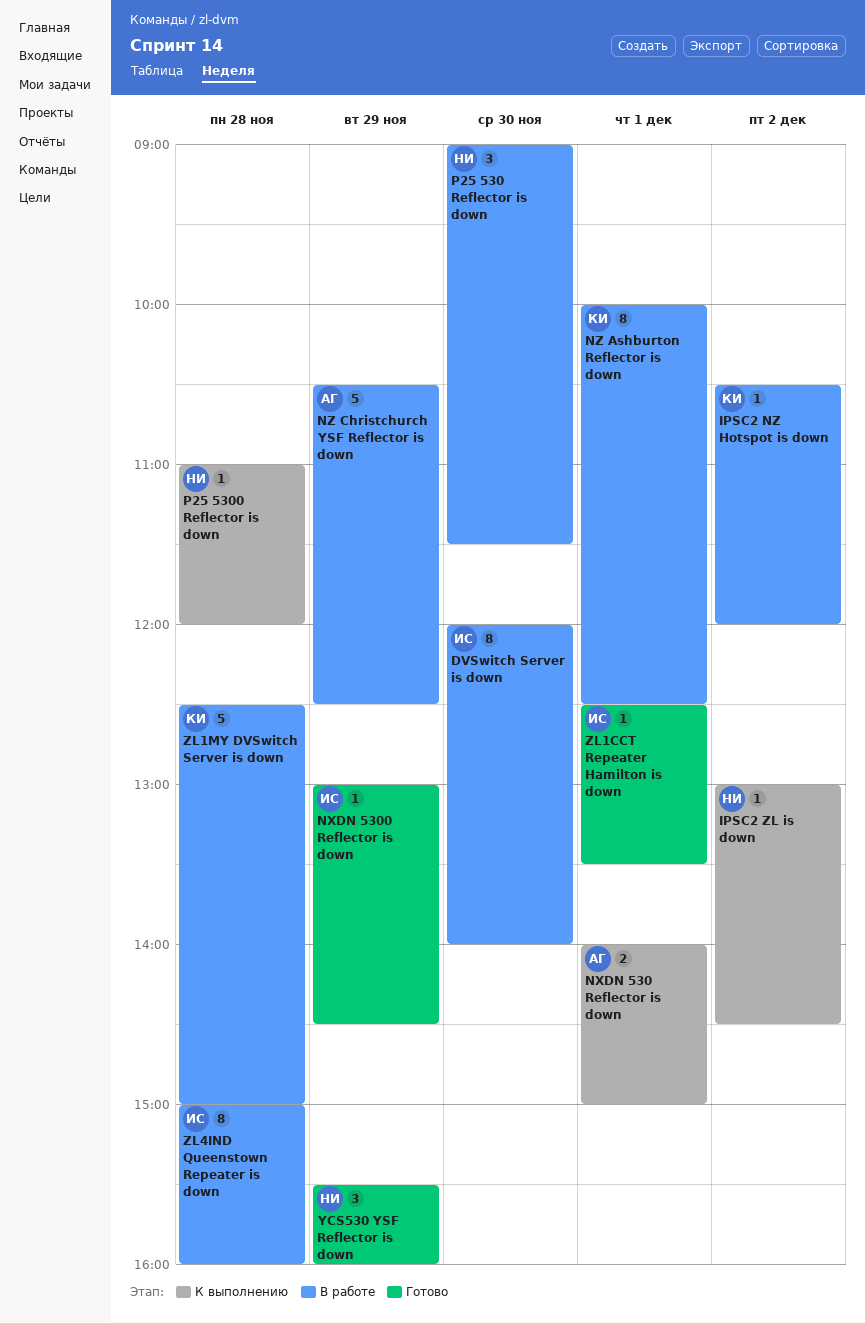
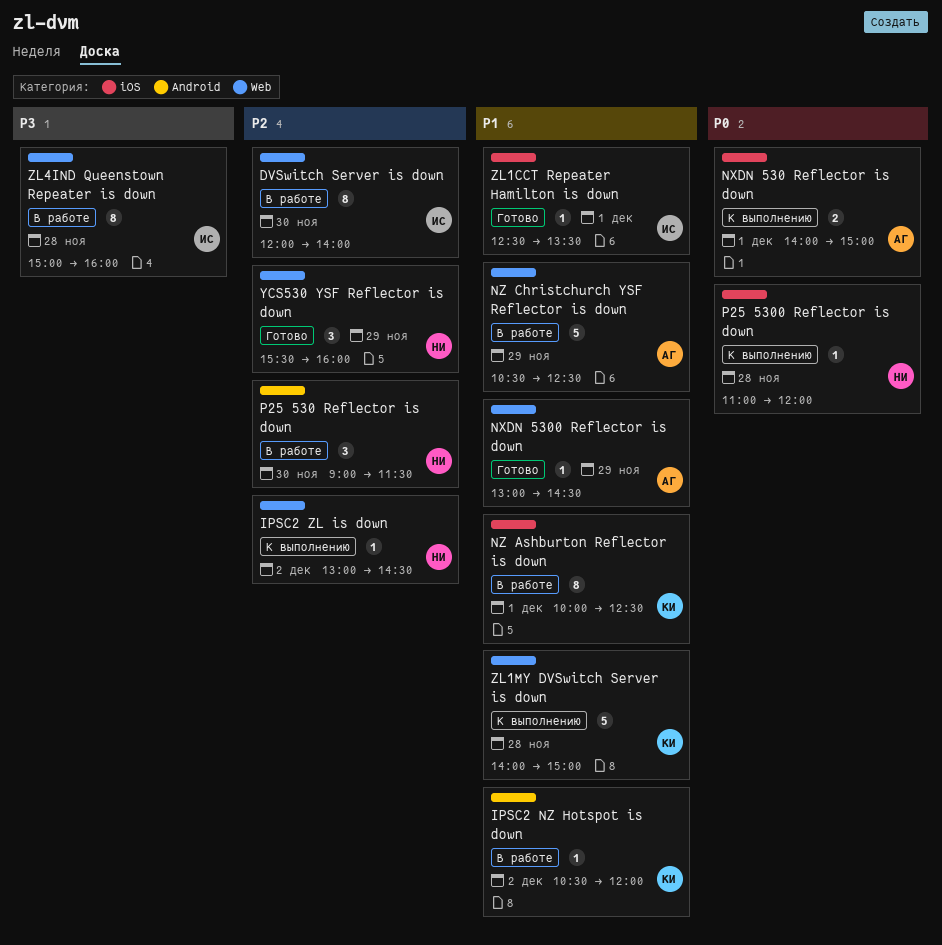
NXDN 5300 Reflector is down, owner: ИС -> АГ
ZL1MY DVSwitch Server is down, status: В работе -> К выполнению
ZL1MY DVSwitch Server is down, begins: 12:30 -> 14:00

